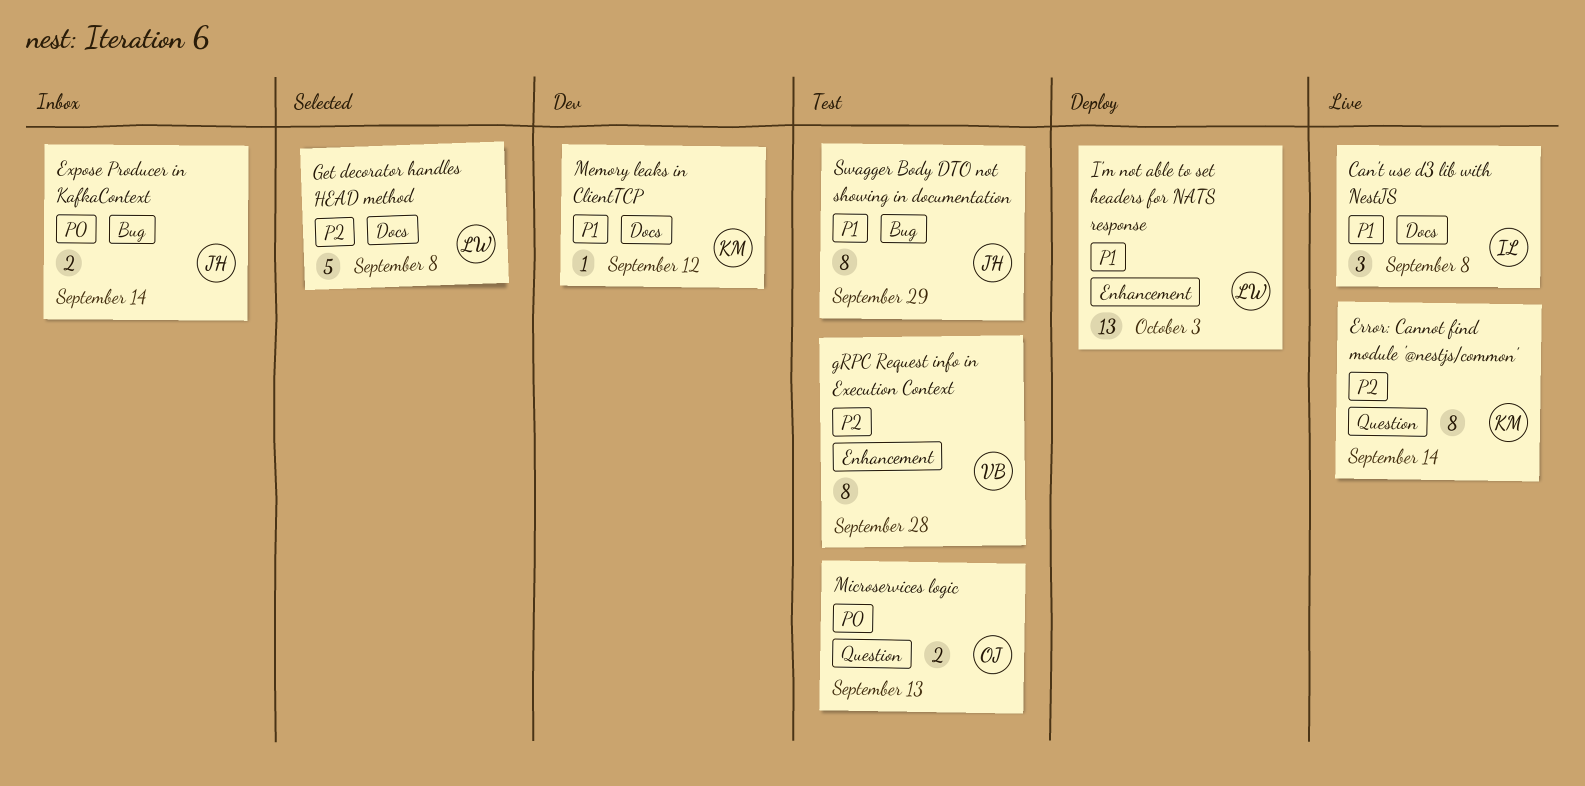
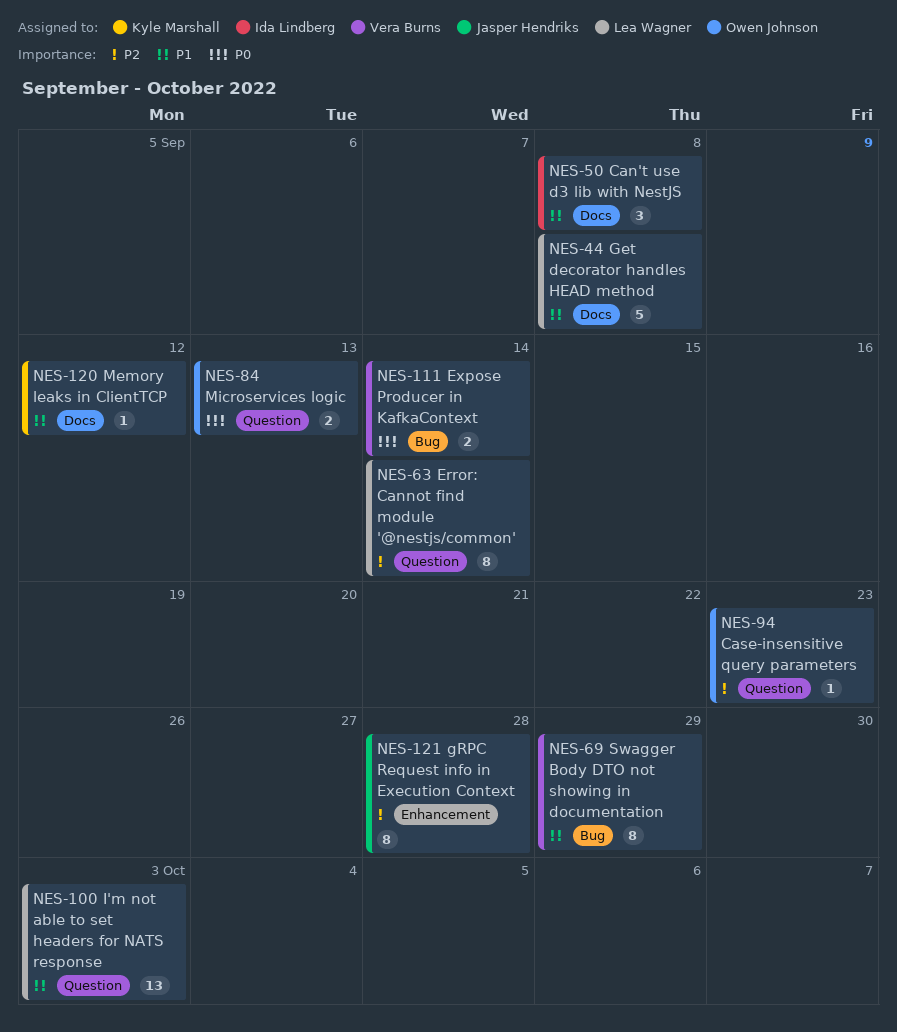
Case-insensitive query parameters: none -> present
Error: Cannot find module '@nestjs/common', owner: Kyle Marshall -> Lea Wagner
Expose Producer in KafkaContext, owner: Jasper Hendriks -> Vera Burns
Get decorator handles HEAD method, priority: P2 -> P1
gRPC Request info in Execution Context, owner: Vera Burns -> Jasper Hendriks
I'm not able to set headers for NATS response, label: Enhancement -> Question
Swagger Body DTO not showing in documentation, owner: Jasper Hendriks -> Vera Burns

